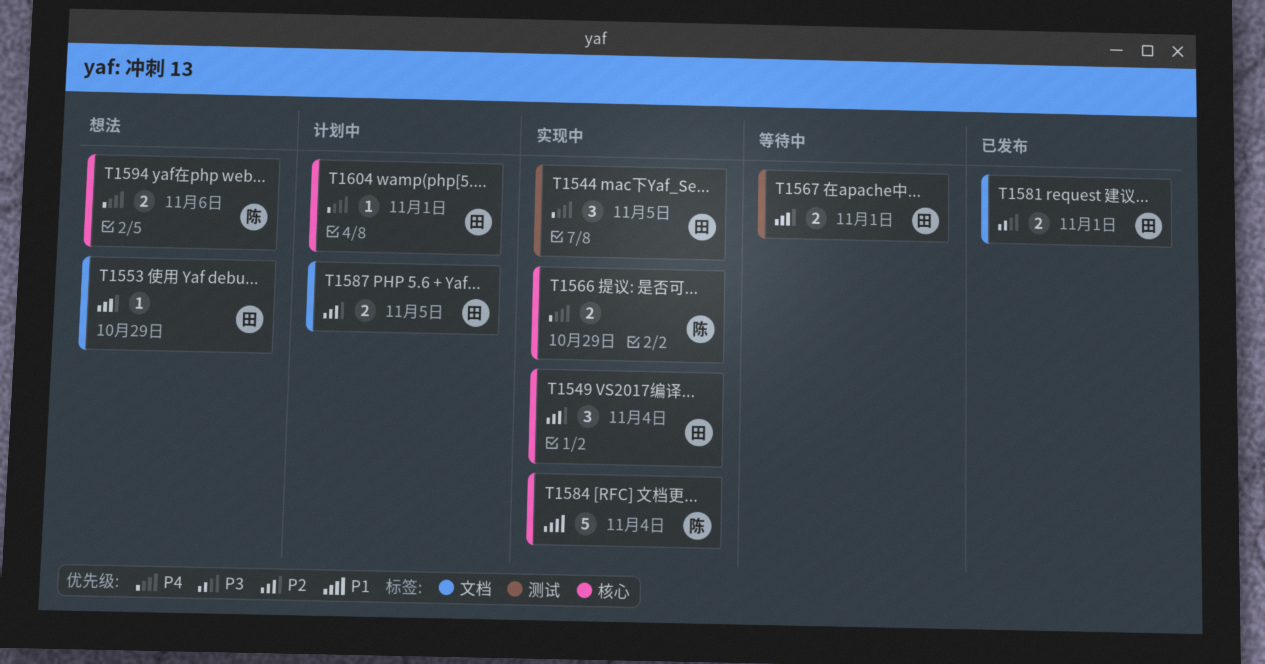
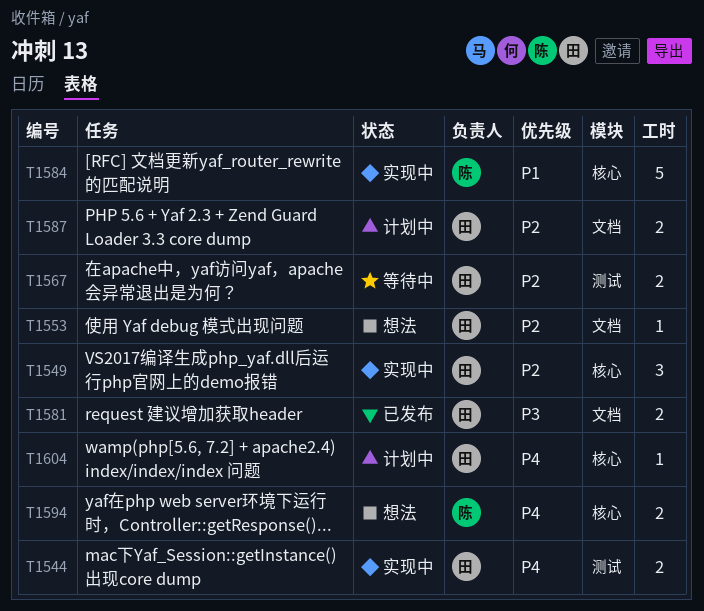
T1544, estimate: 3 -> 2
T1566: present -> none

